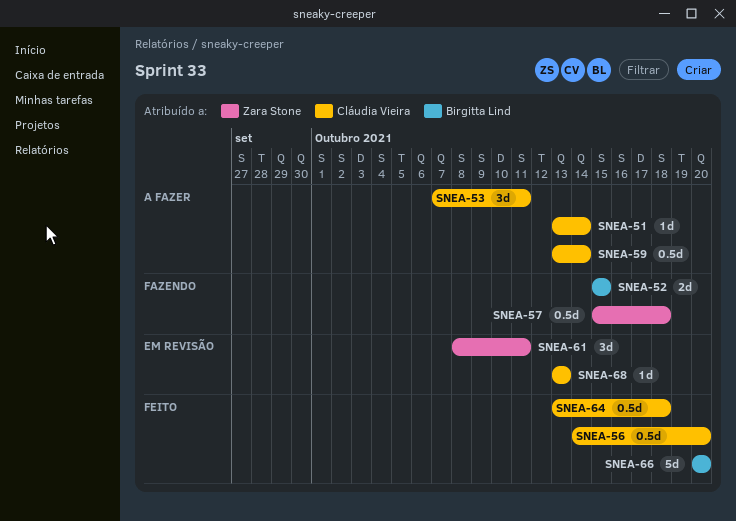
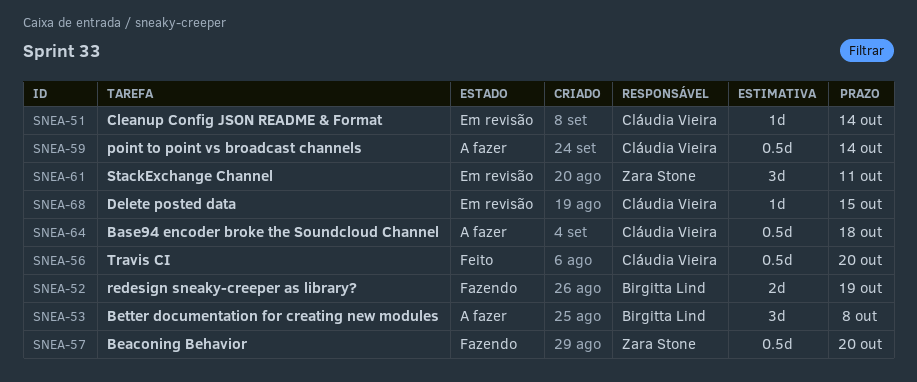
SNEA-51, status: A fazer -> Em revisão
SNEA-52, due: Oct 15 -> Oct 19
SNEA-53, owner: Cláudia Vieira -> Birgitta Lind
SNEA-53, due: Oct 11 -> Oct 8
SNEA-57, due: Oct 18 -> Oct 20
SNEA-64, status: Feito -> A fazer
SNEA-66: present -> none
SNEA-68, due: Oct 13 -> Oct 15

